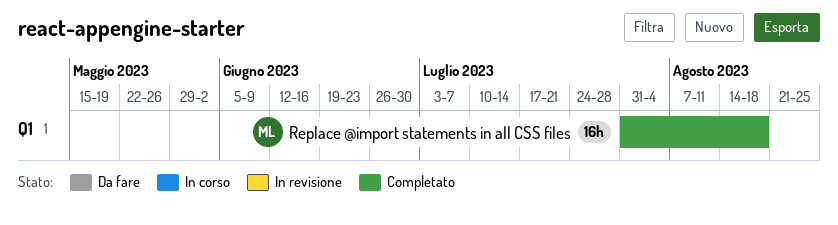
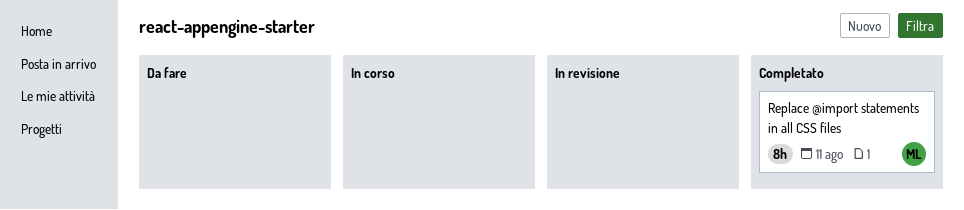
Replace @import statements in all CSS files, estimate: 16h -> 8h
Replace @import statements in all CSS files, due: Aug 18 -> Aug 11

